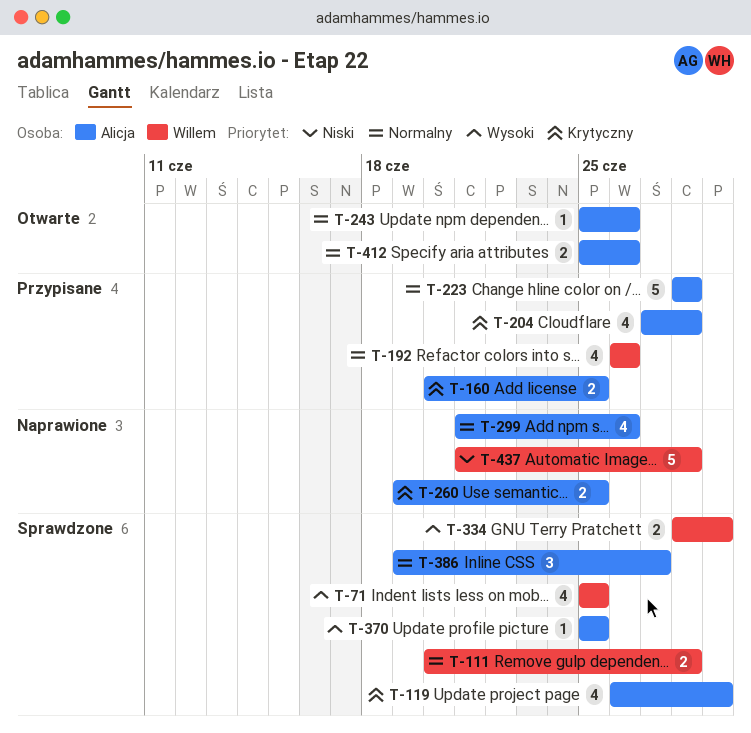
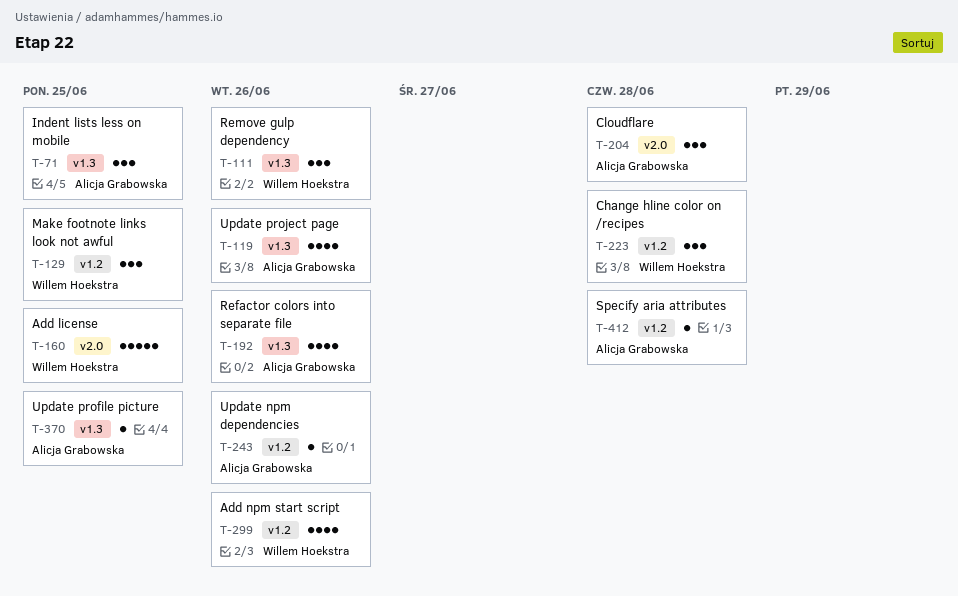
T-71, owner: Willem Hoekstra -> Alicja Grabowska
T-71, estimate: 4 -> 3
T-111, estimate: 2 -> 3
T-111, due: Jun 28 -> Jun 26
T-119, due: Jun 29 -> Jun 26
T-129: none -> present
T-160, owner: Alicja Grabowska -> Willem Hoekstra
T-160, estimate: 2 -> 5
T-192, owner: Willem Hoekstra -> Alicja Grabowska
T-204, estimate: 4 -> 3
T-223, owner: Alicja Grabowska -> Willem Hoekstra
T-223, estimate: 5 -> 3
T-260: present -> none
T-299, owner: Alicja Grabowska -> Willem Hoekstra
T-334: present -> none
T-386: present -> none
T-412, estimate: 2 -> 1
T-412, due: Jun 26 -> Jun 28
T-437: present -> none

